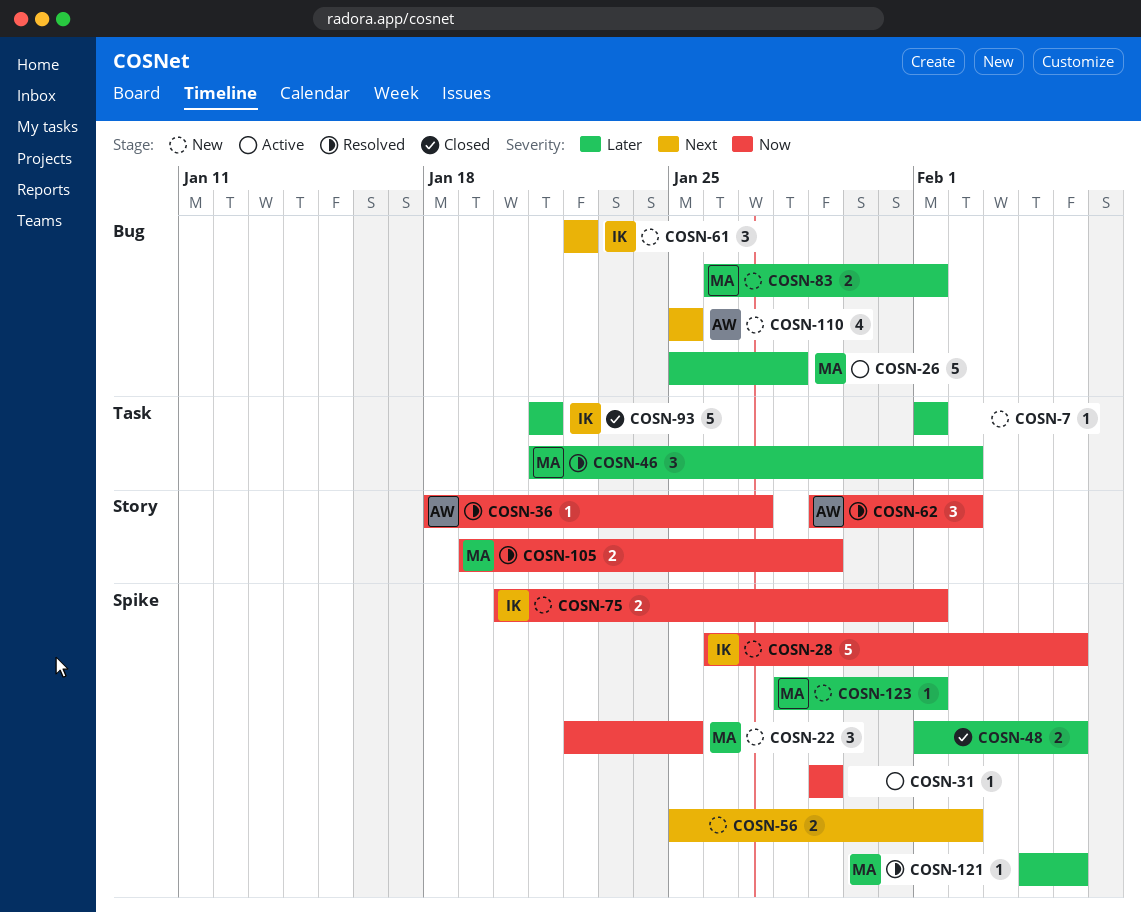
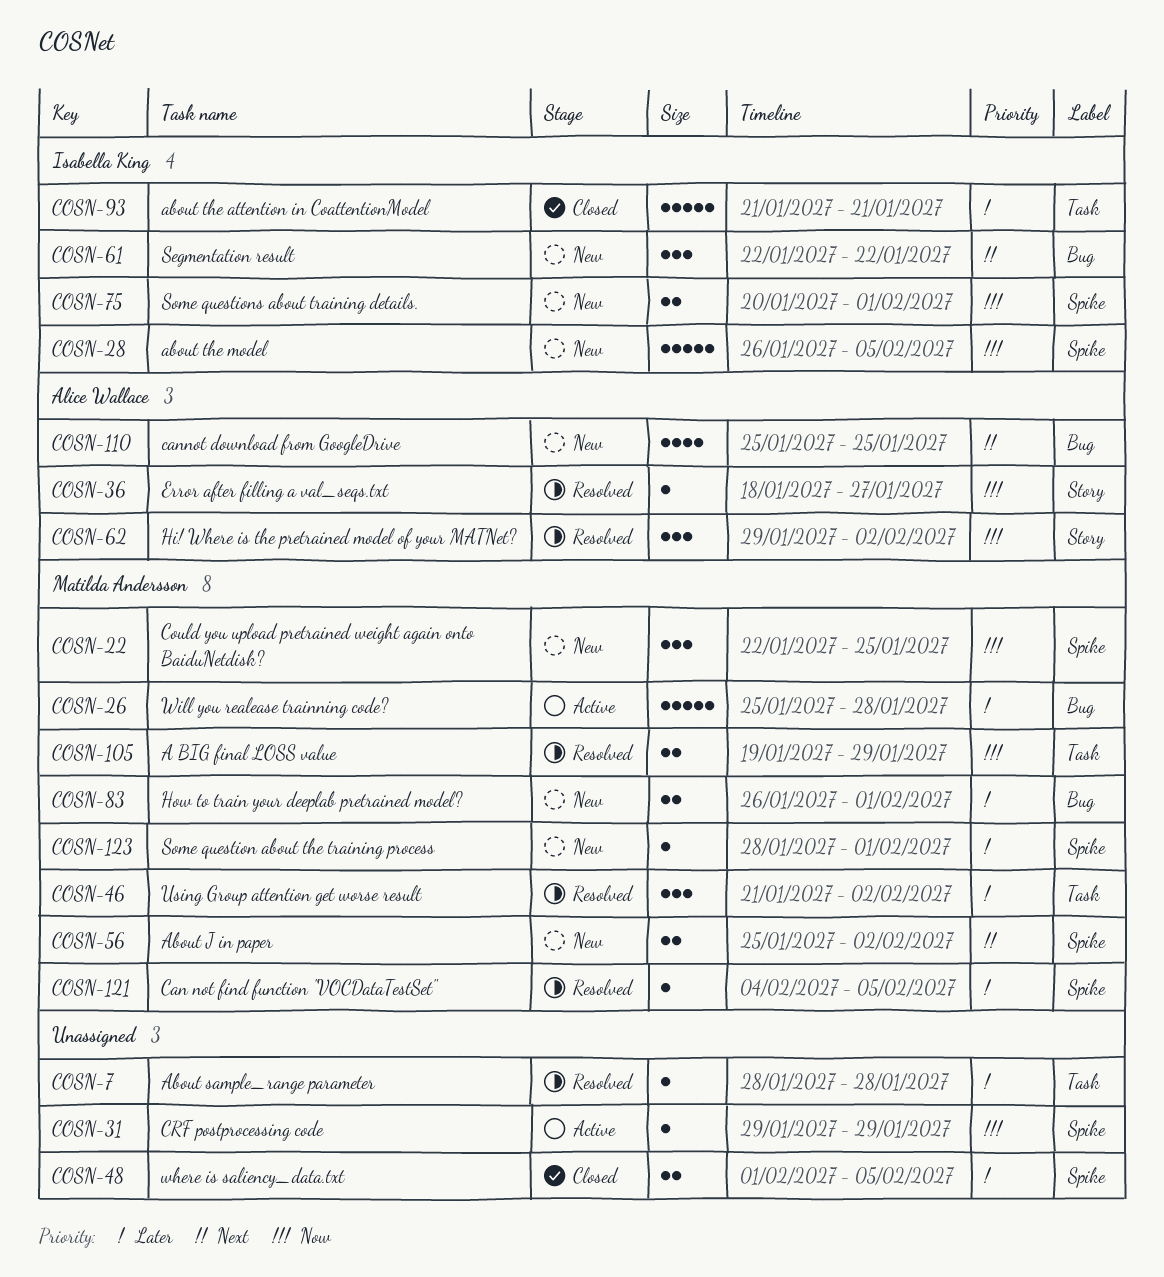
COSN-7, status: New -> Resolved
COSN-7, start: Feb 1 -> Jan 28
COSN-7, due: Feb 1 -> Jan 28
COSN-56, owner: none -> Matilda Andersson
COSN-105, label: Story -> Task

